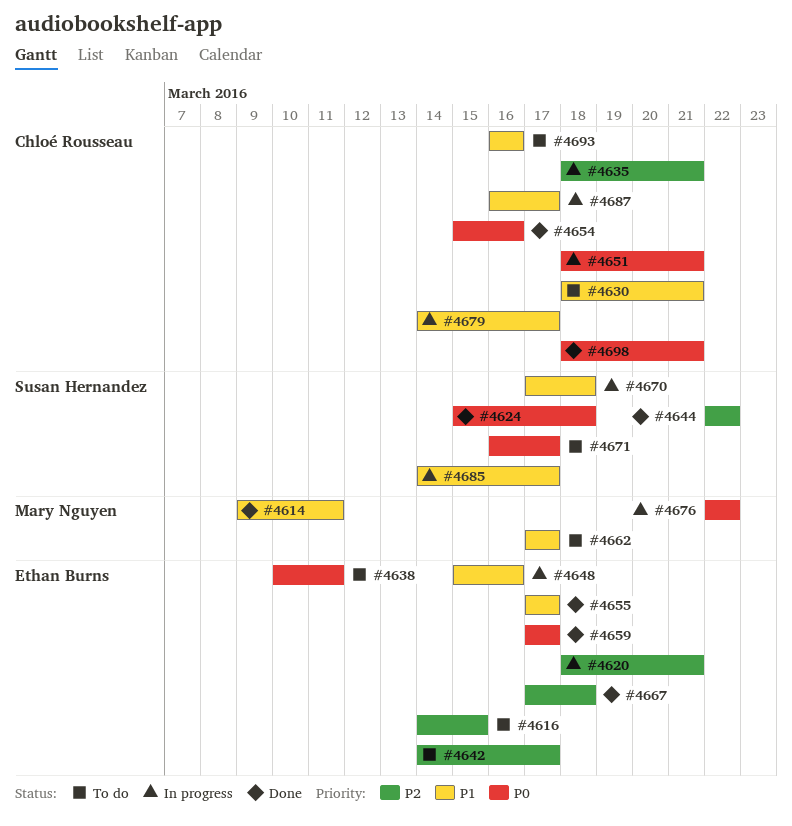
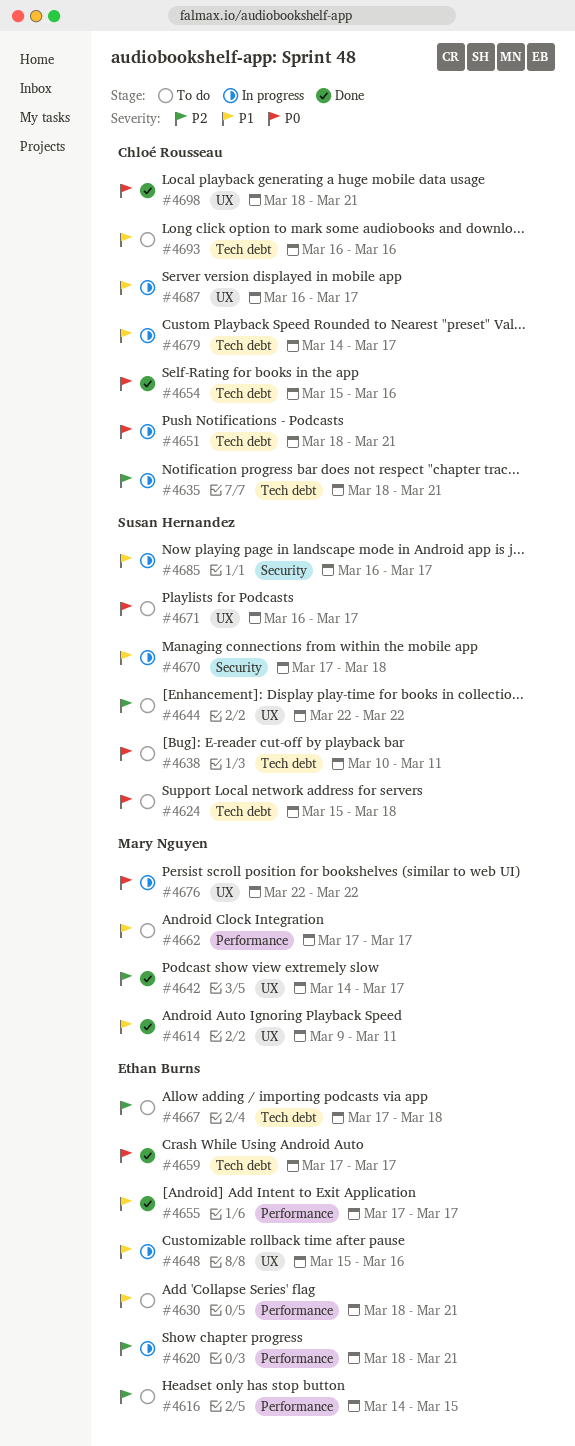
#4624, status: Done -> To do
#4630, owner: Chloé Rousseau -> Ethan Burns
#4638, owner: Ethan Burns -> Susan Hernandez
#4642, status: To do -> Done
#4642, owner: Ethan Burns -> Mary Nguyen
#4644, status: Done -> To do
#4667, status: Done -> To do
#4685, start: Mar 14 -> Mar 16

